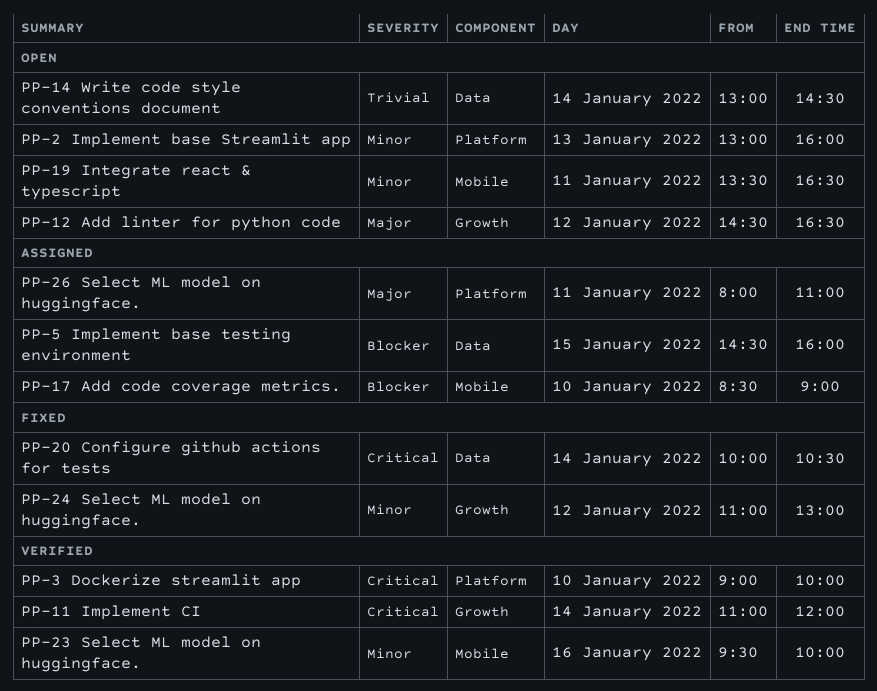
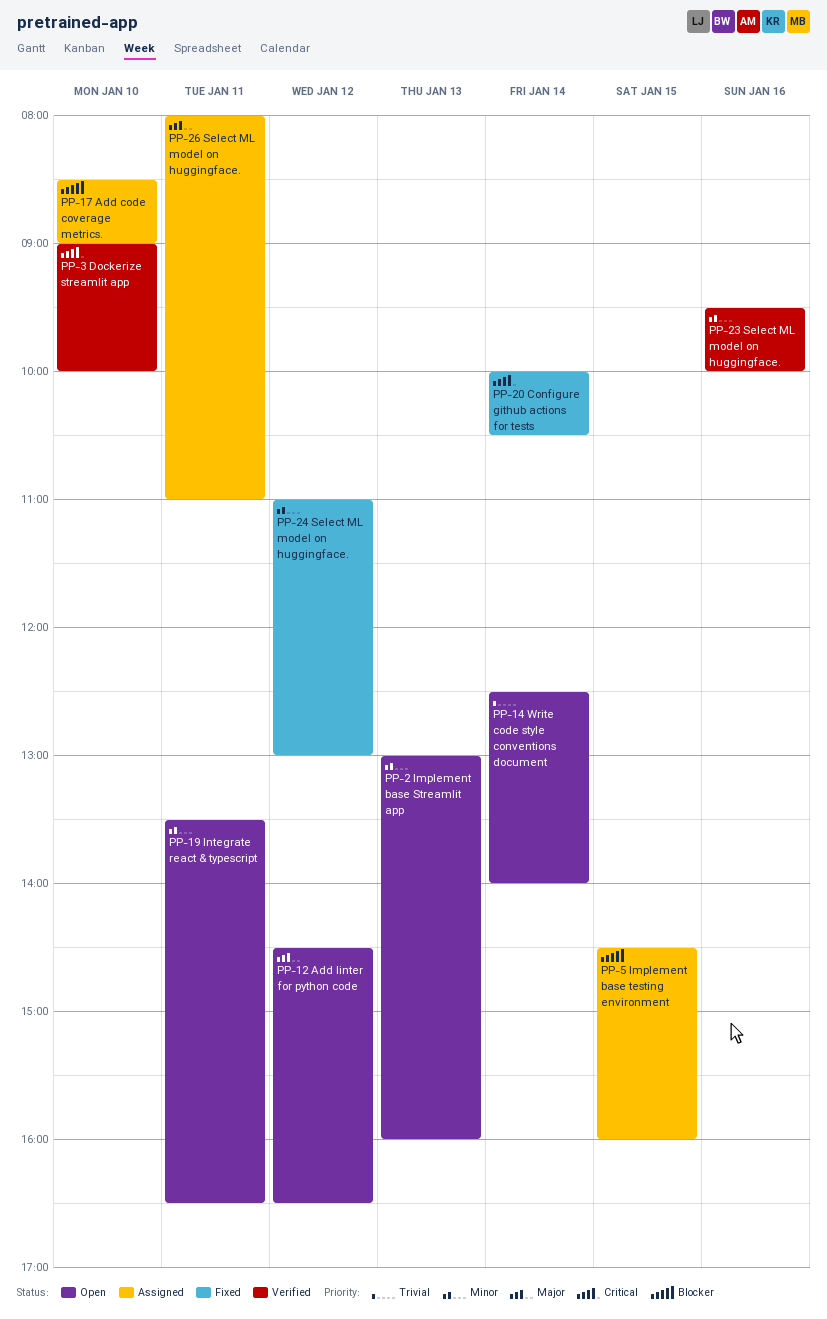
PP-11 Implement CI: present -> none
PP-14 Write code style conventions document, begins: 13:00 -> 12:30
PP-14 Write code style conventions document, ends: 14:30 -> 14:00

